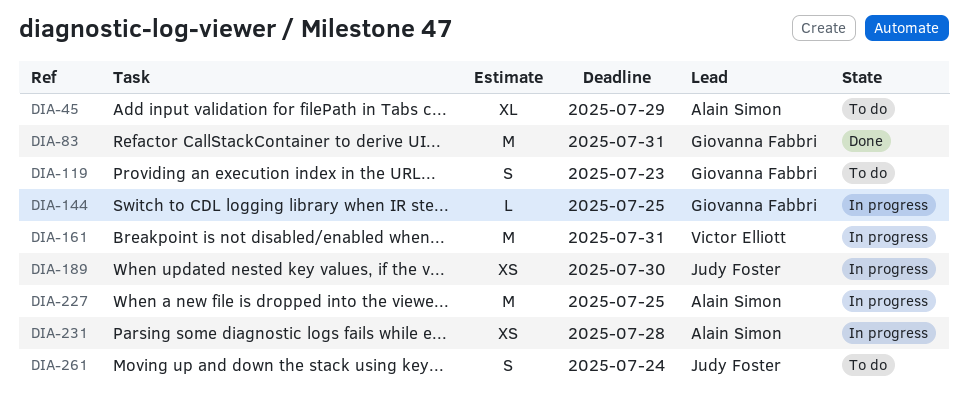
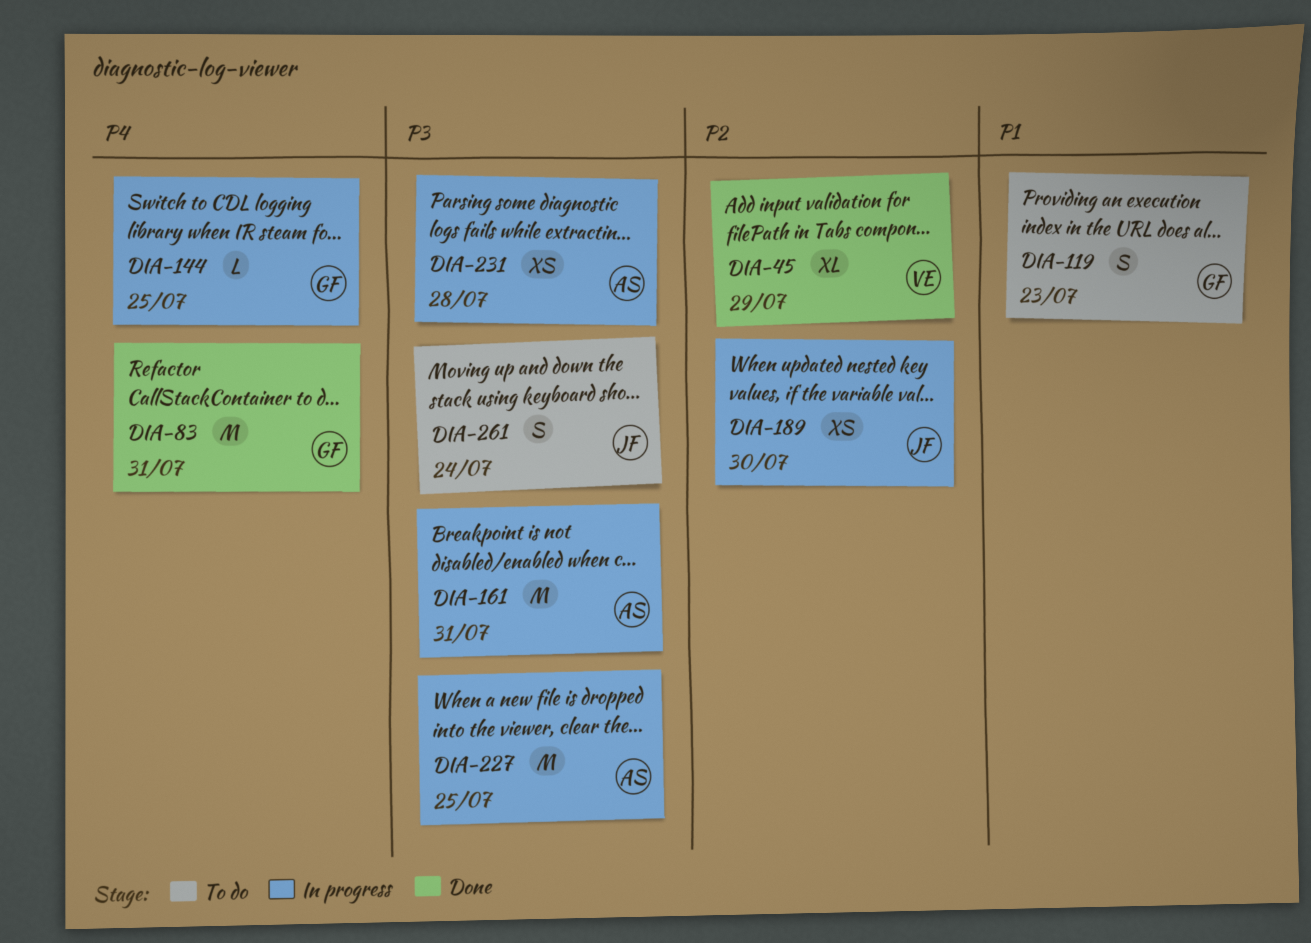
DIA-45, status: To do -> Done
DIA-45, owner: Alain Simon -> Victor Elliott
DIA-161, owner: Victor Elliott -> Alain Simon

